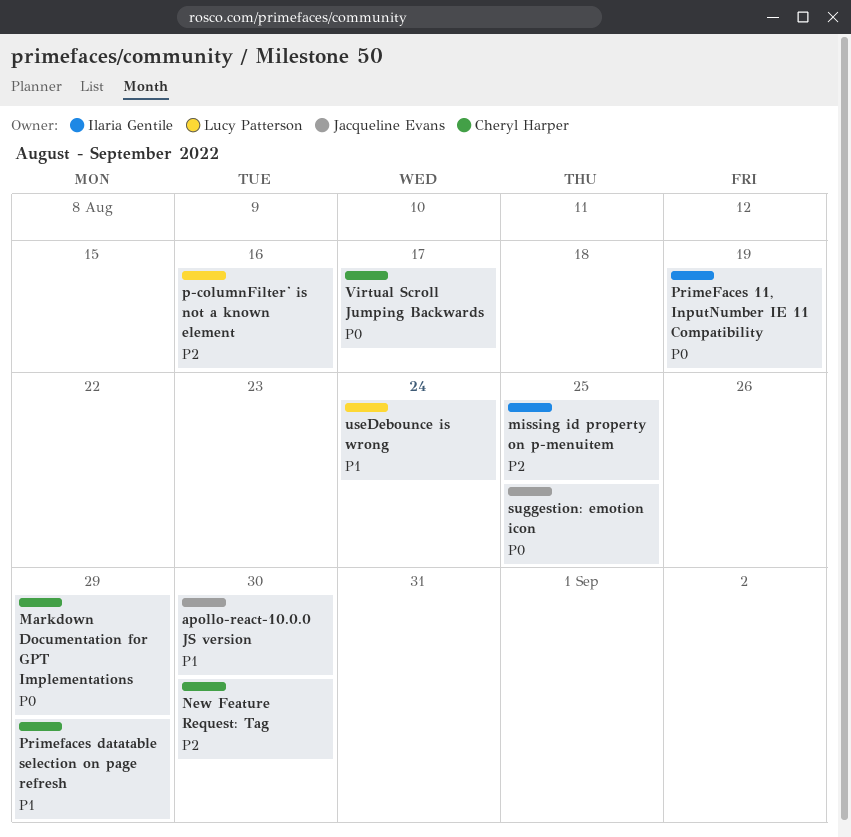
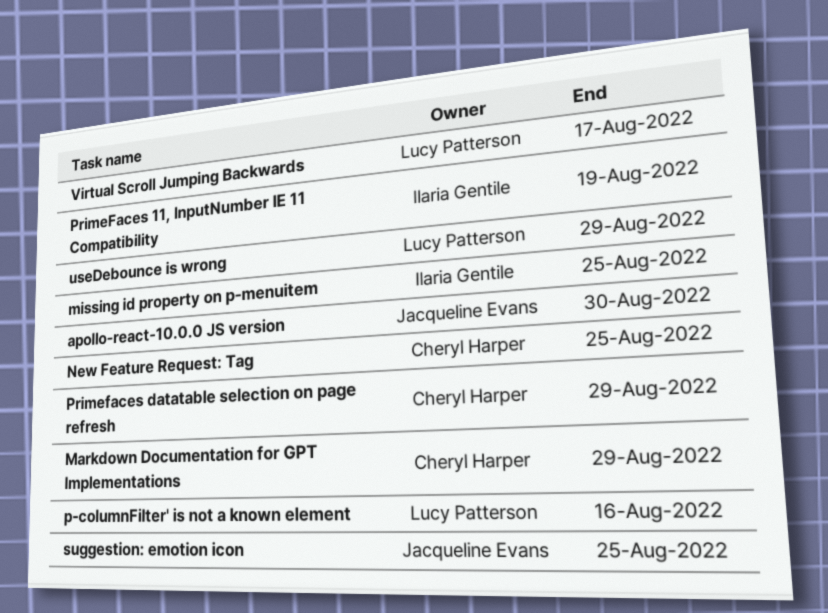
New Feature Request: Tag, due: Aug 30 -> Aug 25
useDebounce is wrong, due: Aug 24 -> Aug 29
Virtual Scroll Jumping Backwards, owner: Cheryl Harper -> Lucy Patterson

